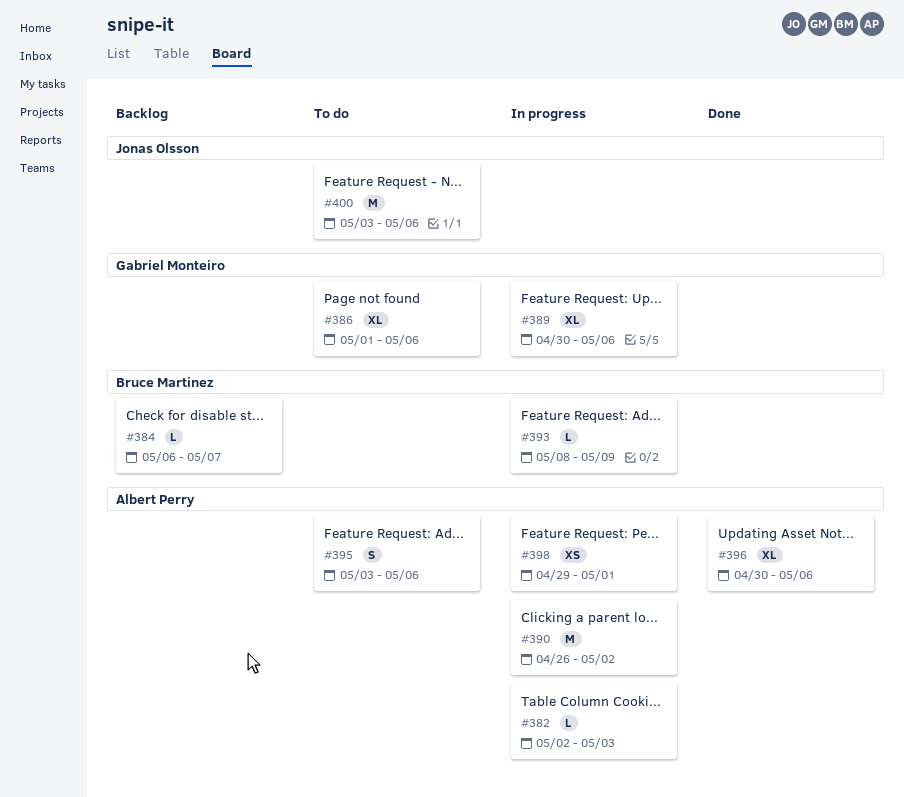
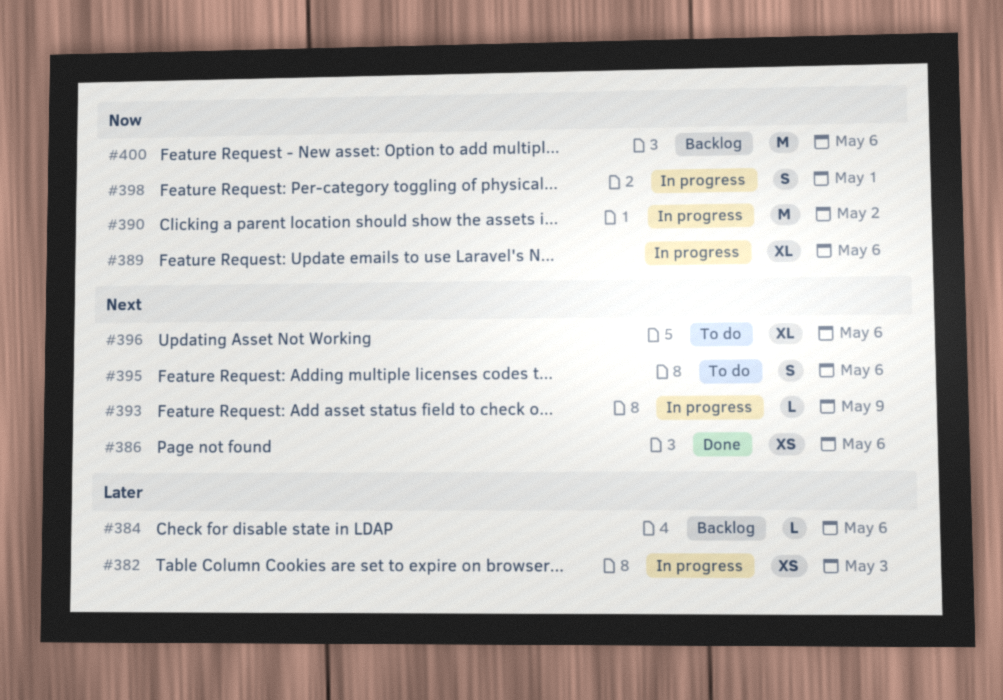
#382, estimate: L -> XS
#384, due: May 7 -> May 6
#386, status: To do -> Done
#386, estimate: XL -> XS
#396, status: Done -> To do
#398, estimate: XS -> S
#400, status: To do -> Backlog

